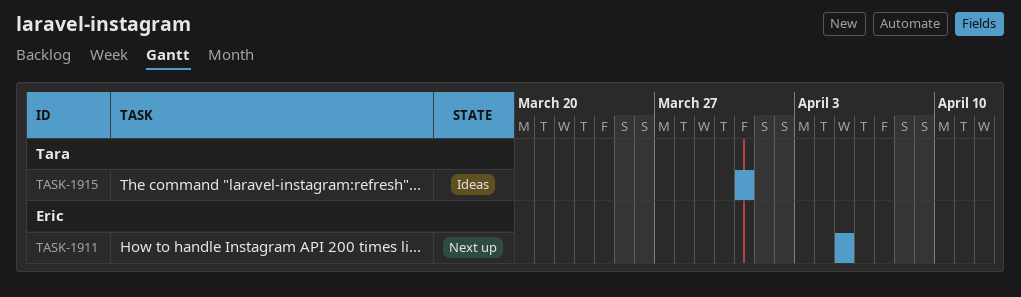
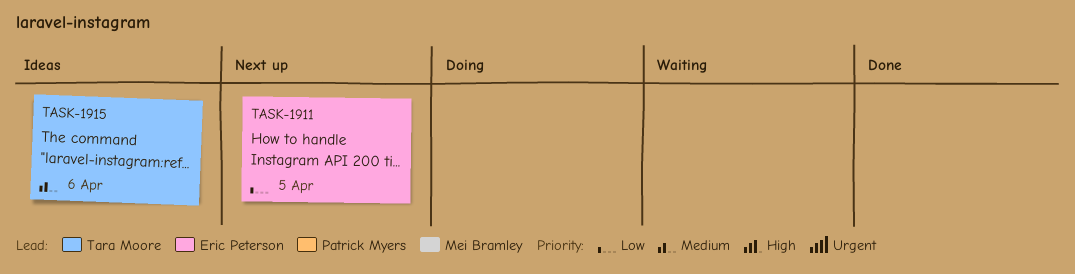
TASK-1915, due: Mar 31 -> Apr 6

